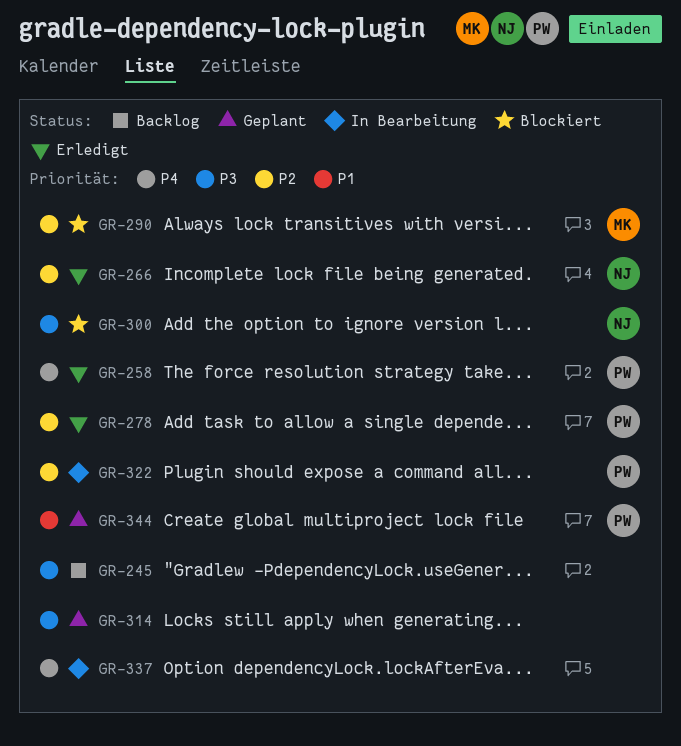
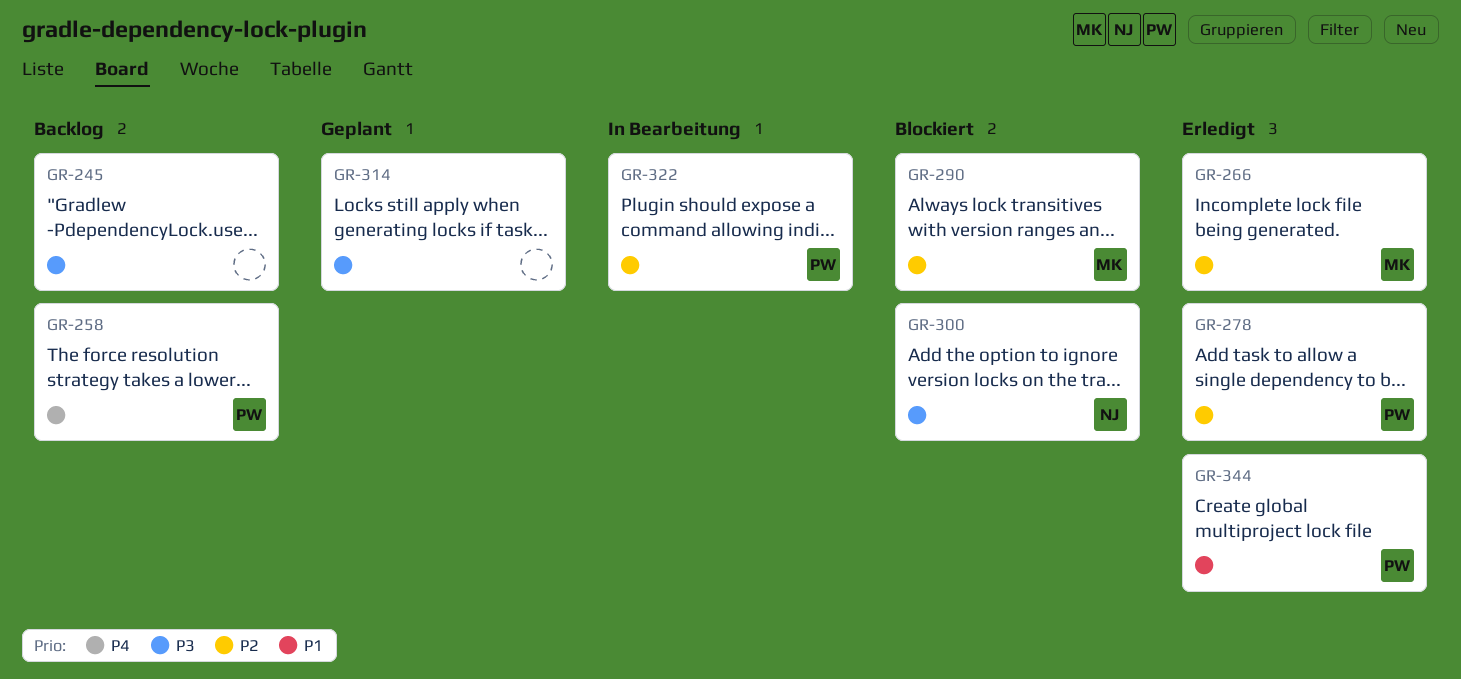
GR-258, status: Erledigt -> Backlog
GR-266, owner: NJ -> MK
GR-337: present -> none
GR-344, status: Geplant -> Erledigt

